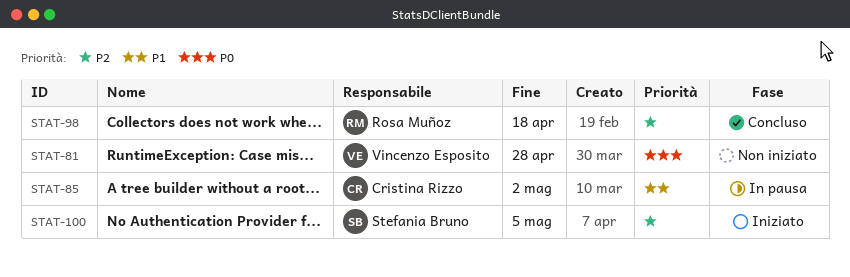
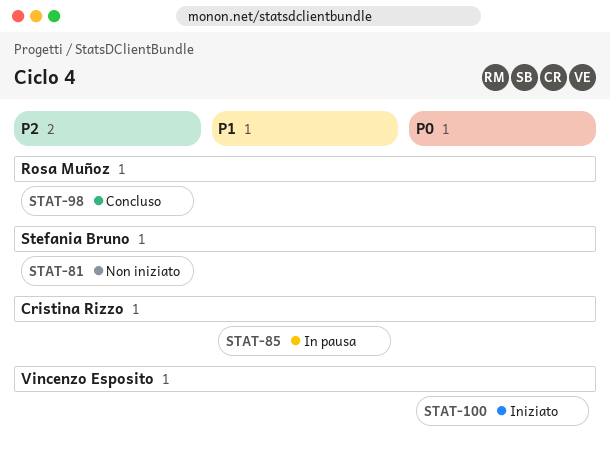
STAT-81, owner: Vincenzo Esposito -> Stefania Bruno
STAT-81, priority: P0 -> P2
STAT-100, owner: Stefania Bruno -> Vincenzo Esposito
STAT-100, priority: P2 -> P0

